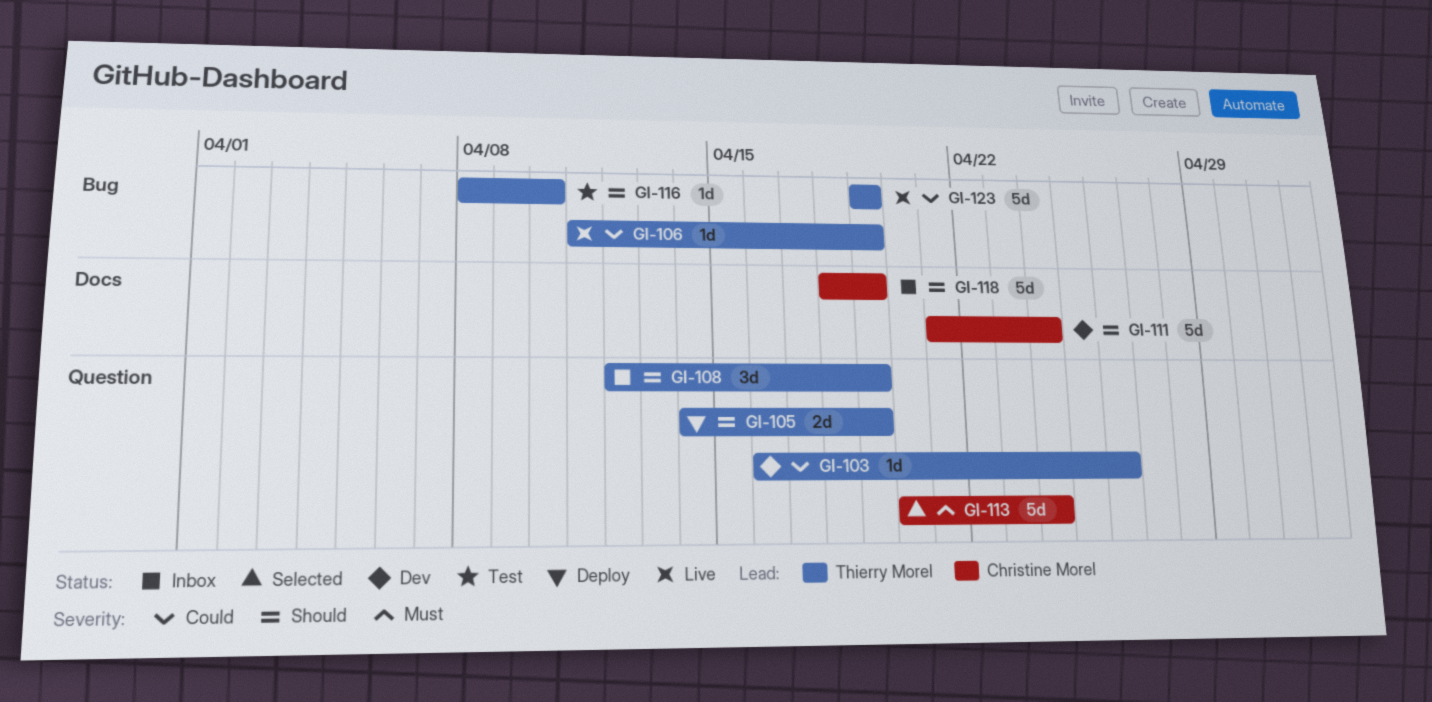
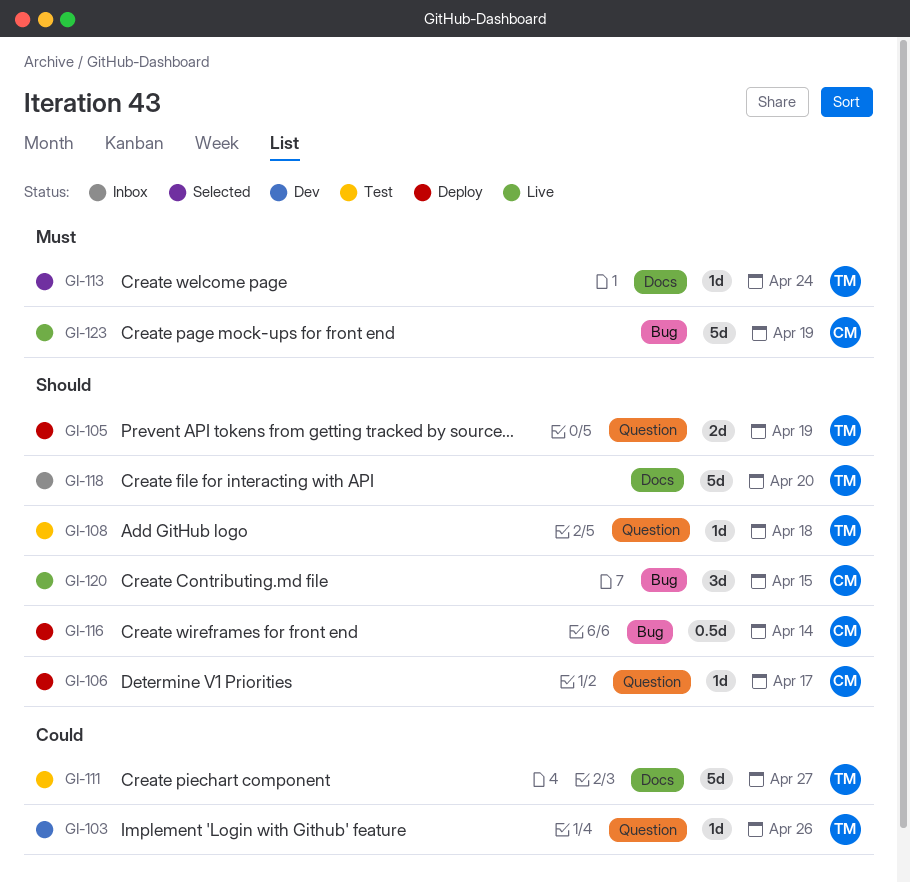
GI-106, status: Live -> Deploy
GI-106, owner: Thierry Morel -> Christine Morel
GI-106, priority: Could -> Should
GI-106, label: Bug -> Question
GI-106, due: Apr 19 -> Apr 17
GI-108, status: Inbox -> Test
GI-108, estimate: 3d -> 1d
GI-108, due: Apr 19 -> Apr 18
GI-111, status: Dev -> Test
GI-111, owner: Christine Morel -> Thierry Morel
GI-111, priority: Should -> Could
GI-111, due: Apr 24 -> Apr 27
GI-113, owner: Christine Morel -> Thierry Morel
GI-113, label: Question -> Docs
GI-113, estimate: 5d -> 1d
GI-116, status: Test -> Deploy
GI-116, owner: Thierry Morel -> Christine Morel
GI-116, estimate: 1d -> 0.5d
GI-116, due: Apr 10 -> Apr 14
GI-118, owner: Christine Morel -> Thierry Morel
GI-118, due: Apr 19 -> Apr 20
GI-120: none -> present
GI-123, owner: Thierry Morel -> Christine Morel
GI-123, priority: Could -> Must

